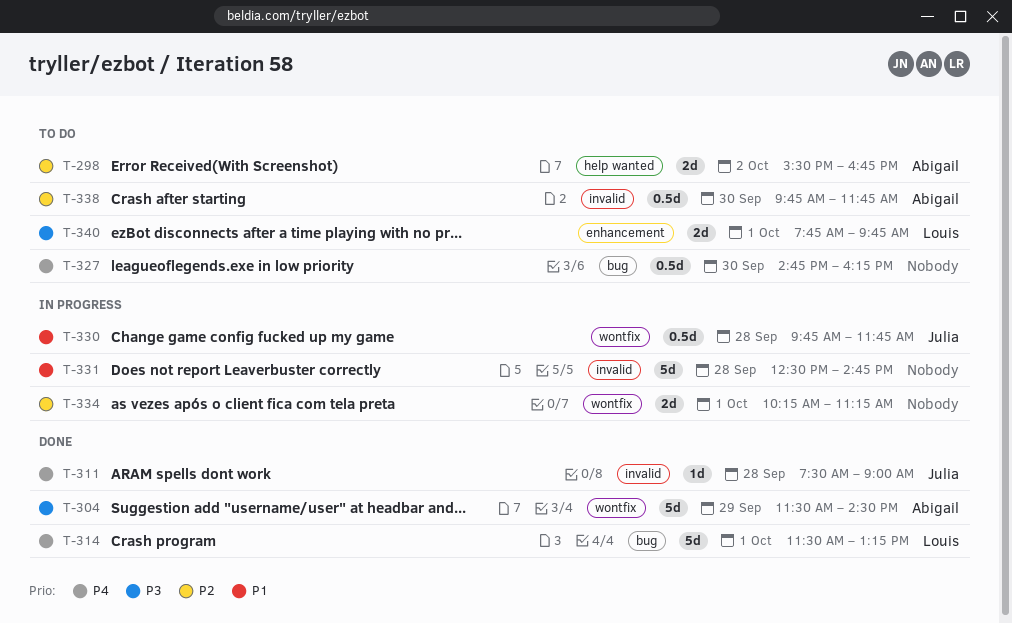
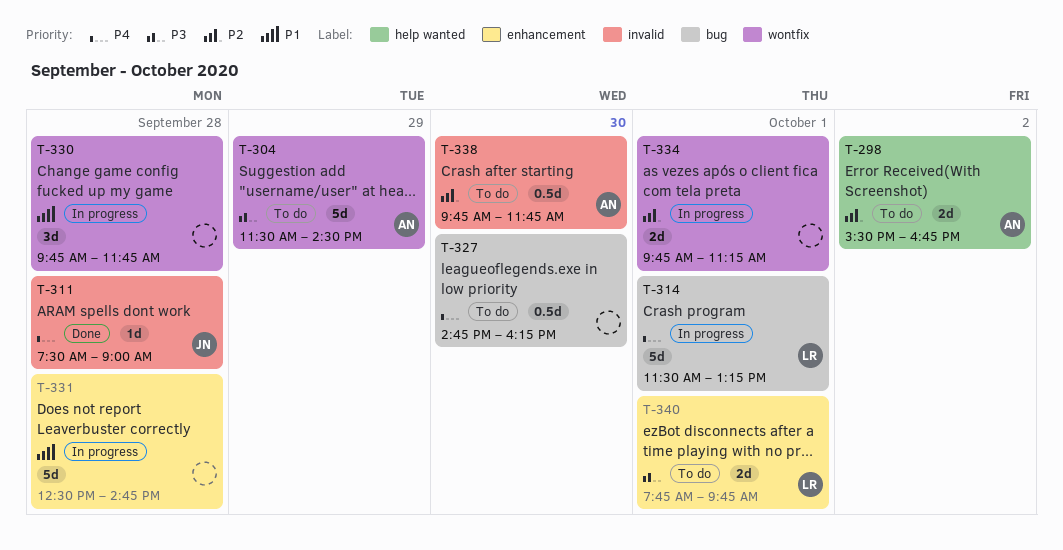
T-304, status: Done -> To do
T-314, status: Done -> In progress
T-330, owner: Julia -> none
T-330, estimate: 0.5d -> 3d
T-331, label: invalid -> enhancement
T-334, begins: 10:15 -> 09:45

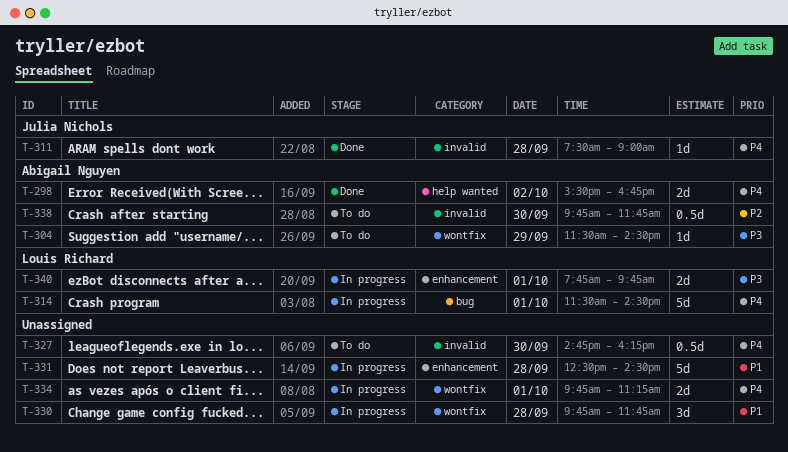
T-298, status: To do -> Done
T-298, priority: P2 -> P4
T-304, estimate: 5d -> 1d
T-314, ends: 13:15 -> 14:30
T-327, label: bug -> invalid
T-331, ends: 14:45 -> 14:30
T-334, priority: P2 -> P4
T-340, status: To do -> In progress

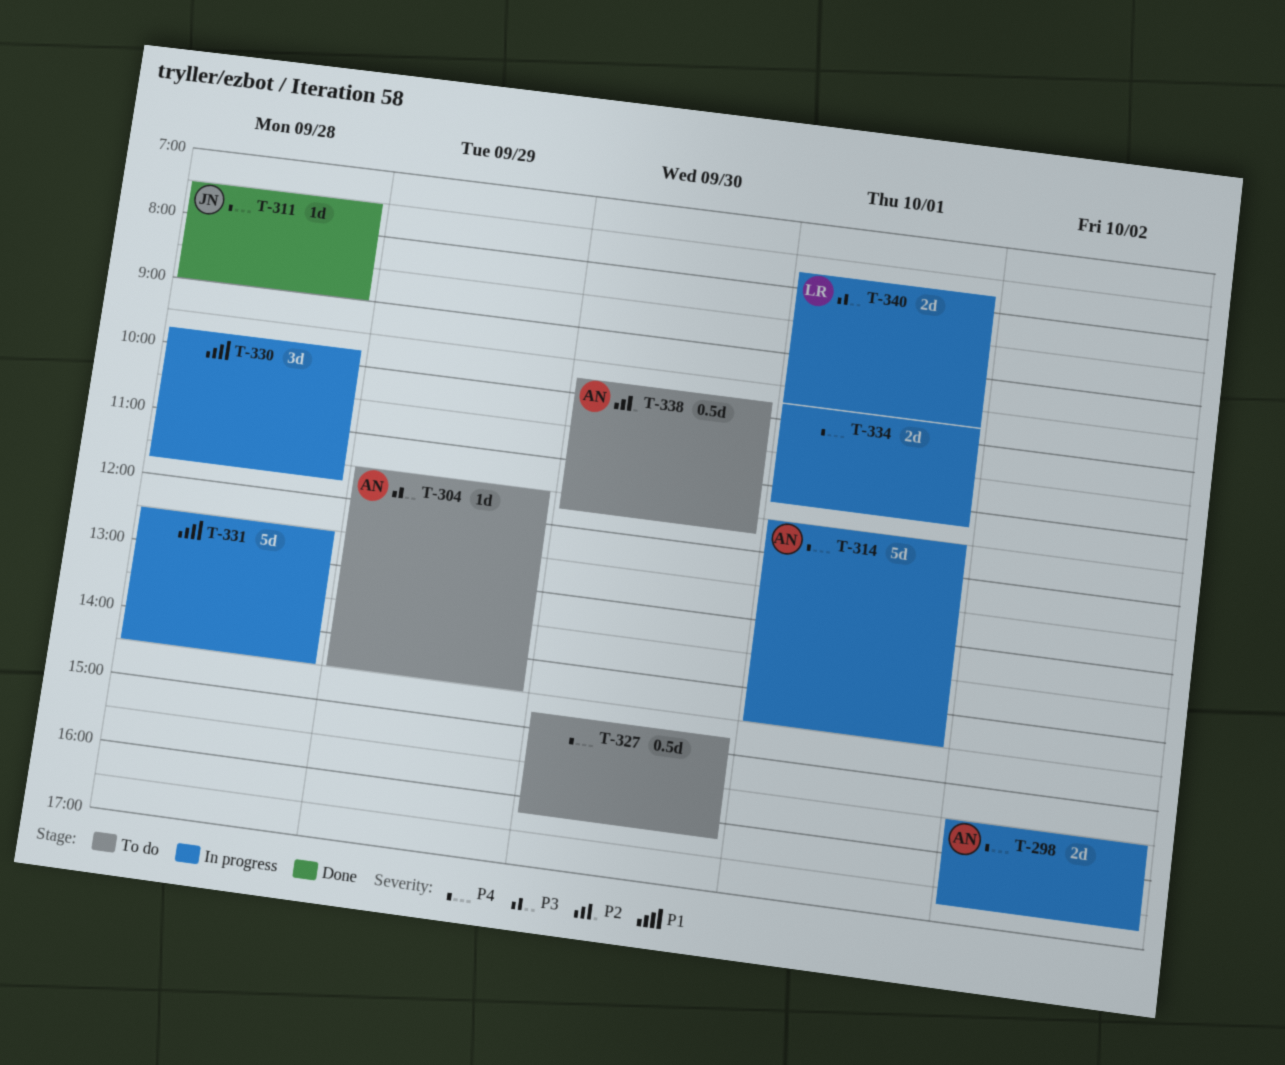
T-298, status: Done -> In progress
T-314, owner: Louis Richard -> Abigail Nguyen

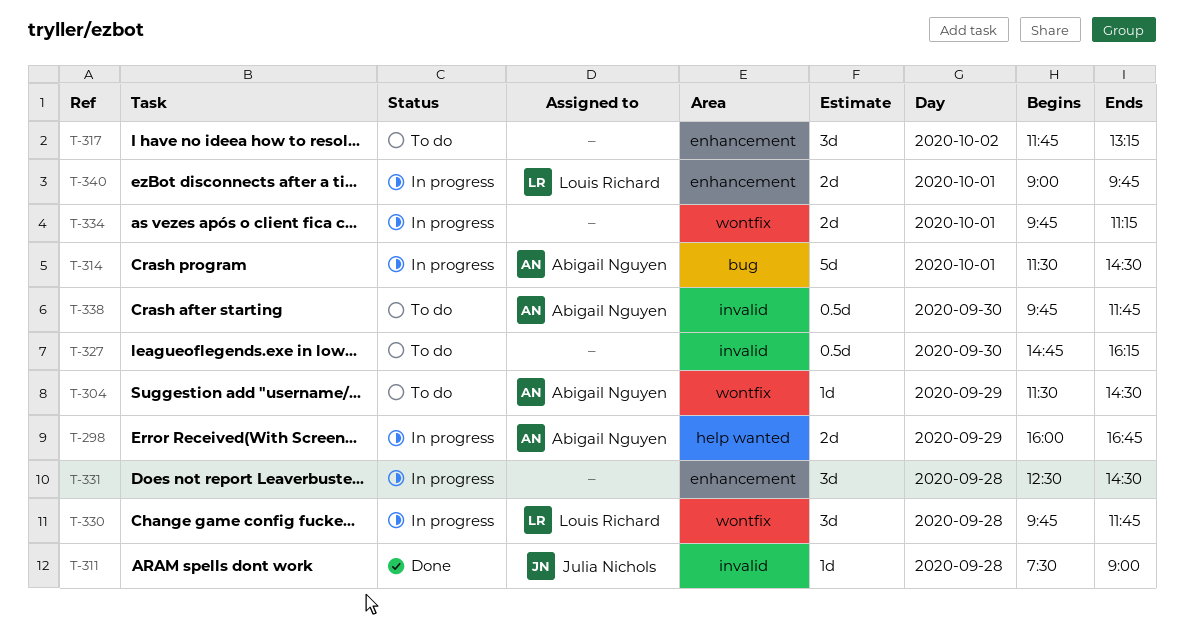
T-298, day: Oct 2 -> Sep 29
T-298, begins: 15:30 -> 16:00
T-317: none -> present
T-330, owner: none -> Louis Richard
T-331, estimate: 5d -> 3d
T-340, begins: 07:45 -> 09:00

